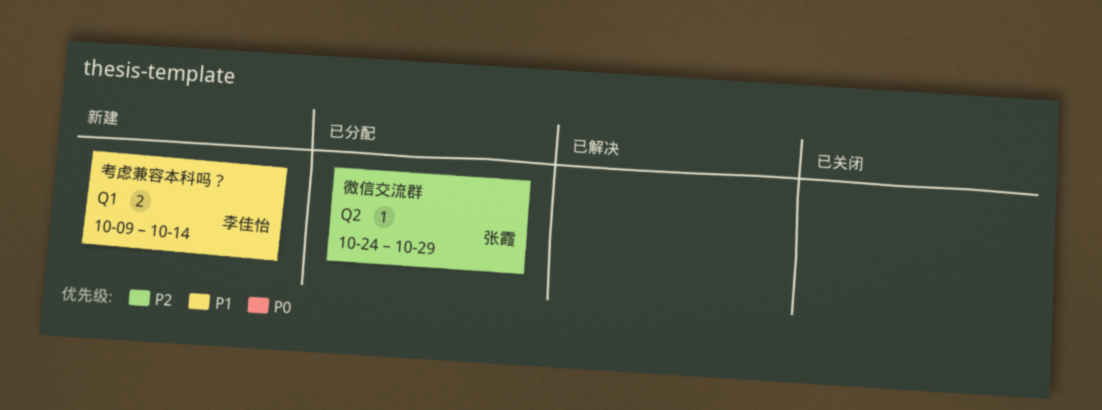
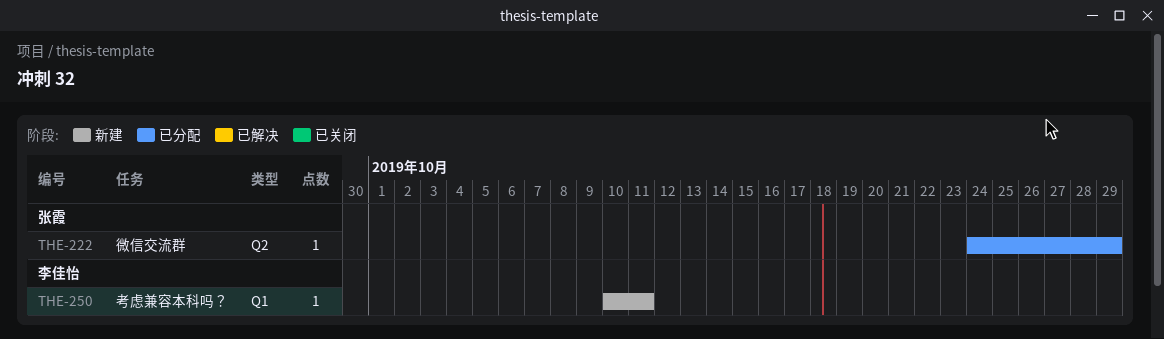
考虑兼容本科吗？, estimate: 2 -> 1
考虑兼容本科吗？, start: Oct 9 -> Oct 10
考虑兼容本科吗？, due: Oct 14 -> Oct 11

